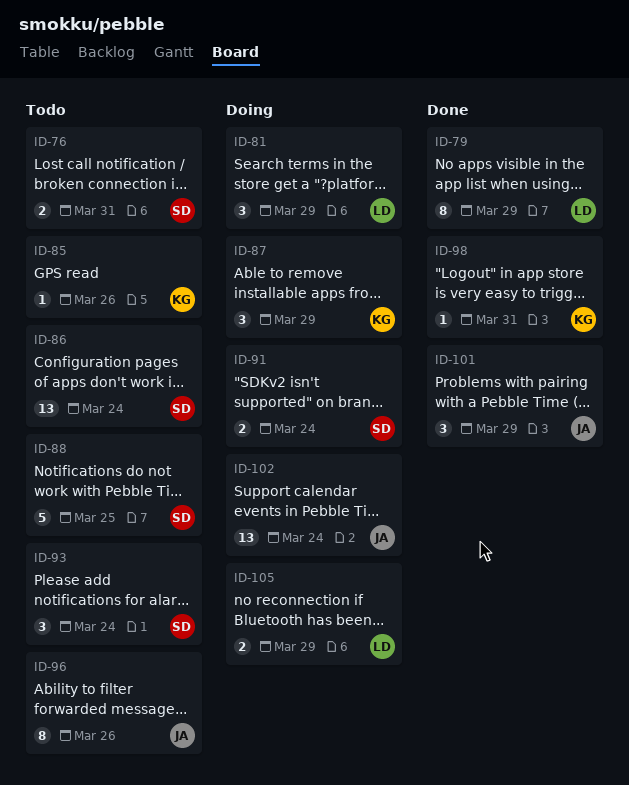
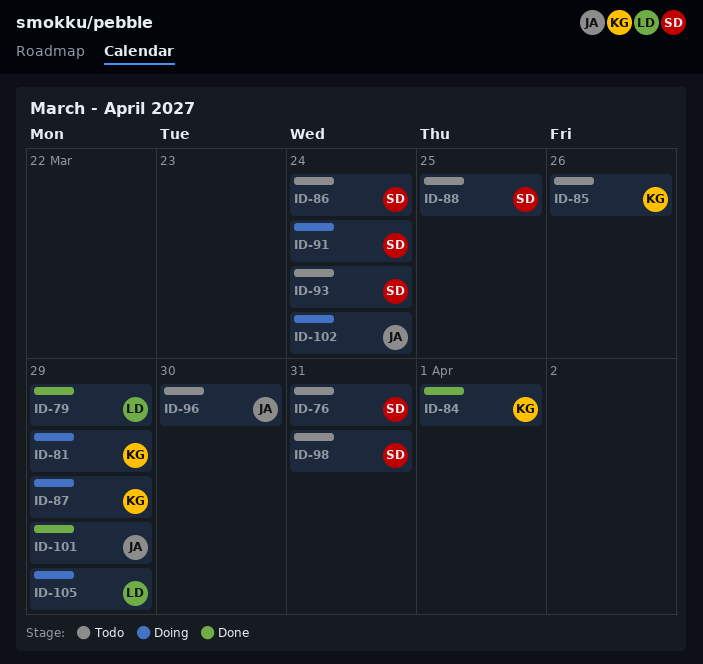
ID-81, owner: LD -> KG
ID-84: none -> present
ID-96, due: Mar 26 -> Mar 30
ID-98, status: Done -> Todo
ID-98, owner: KG -> SD

